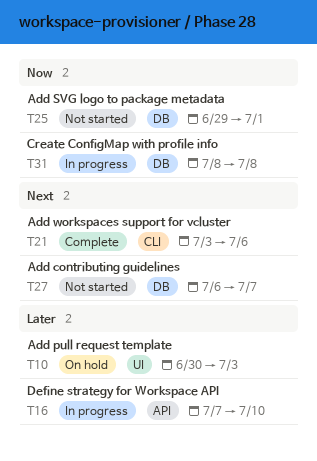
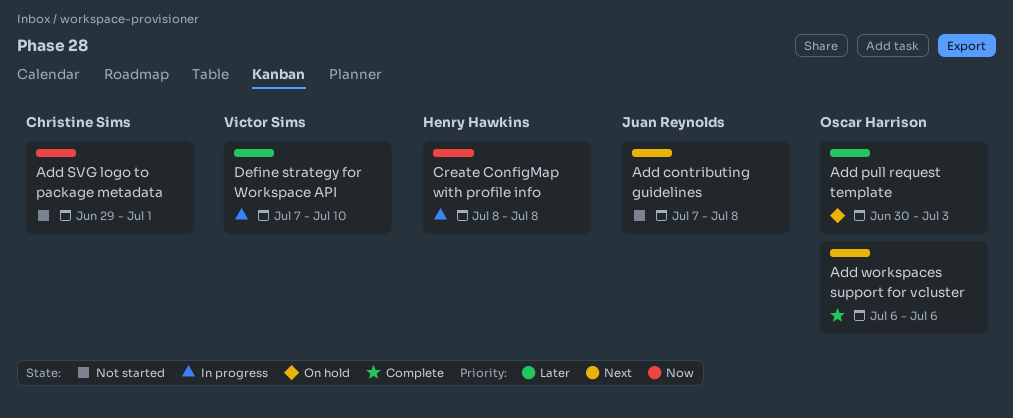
Add contributing guidelines, start: Jul 6 -> Jul 7
Add contributing guidelines, due: Jul 7 -> Jul 8
Add workspaces support for vcluster, start: Jul 3 -> Jul 6

